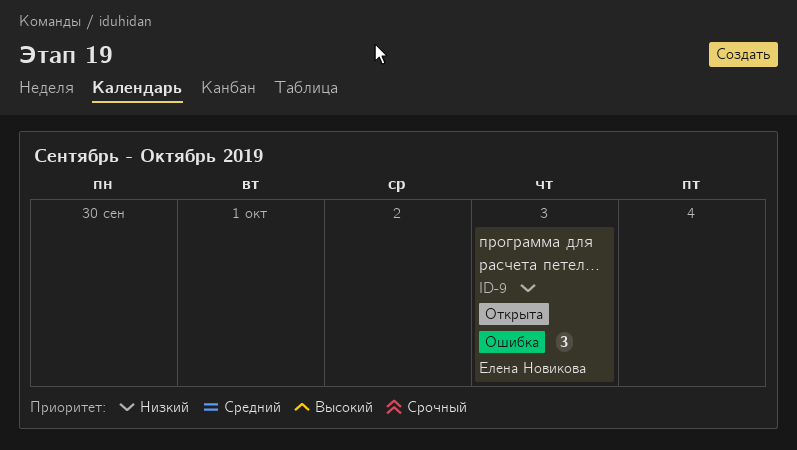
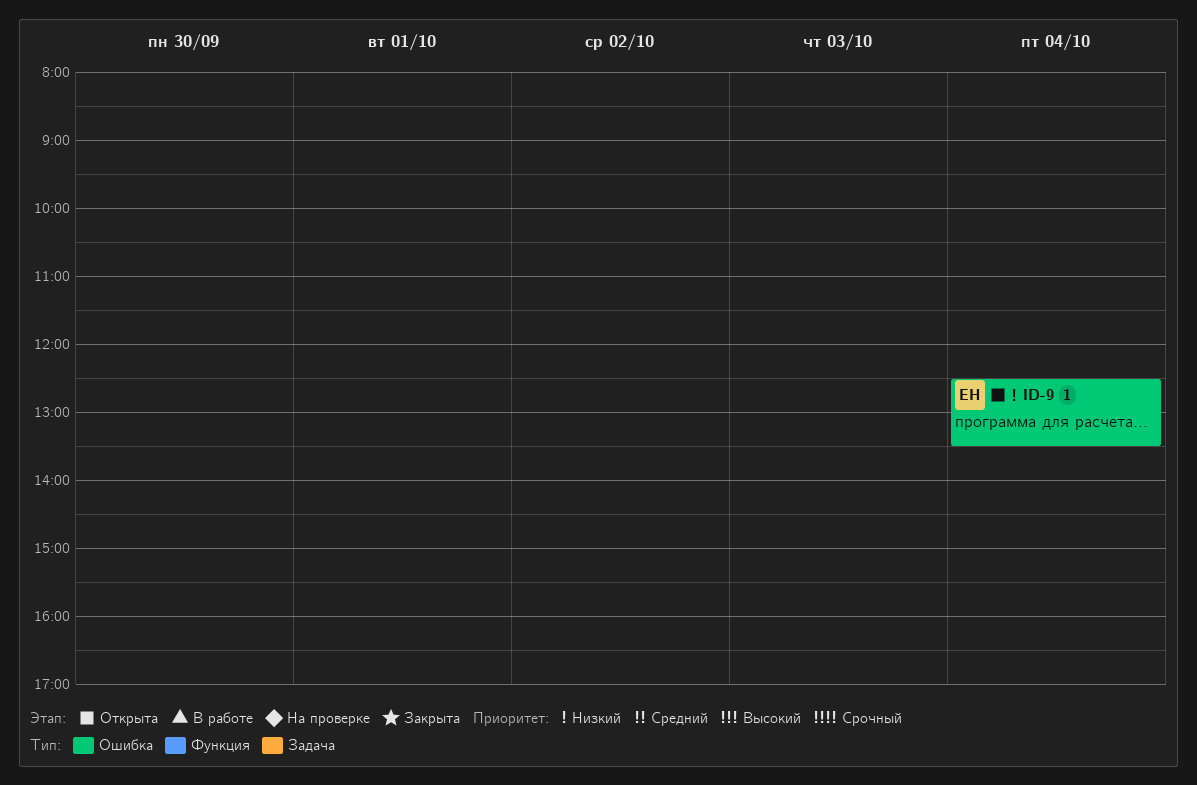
ID-9, estimate: 3 -> 1
ID-9, day: Oct 3 -> Oct 4

